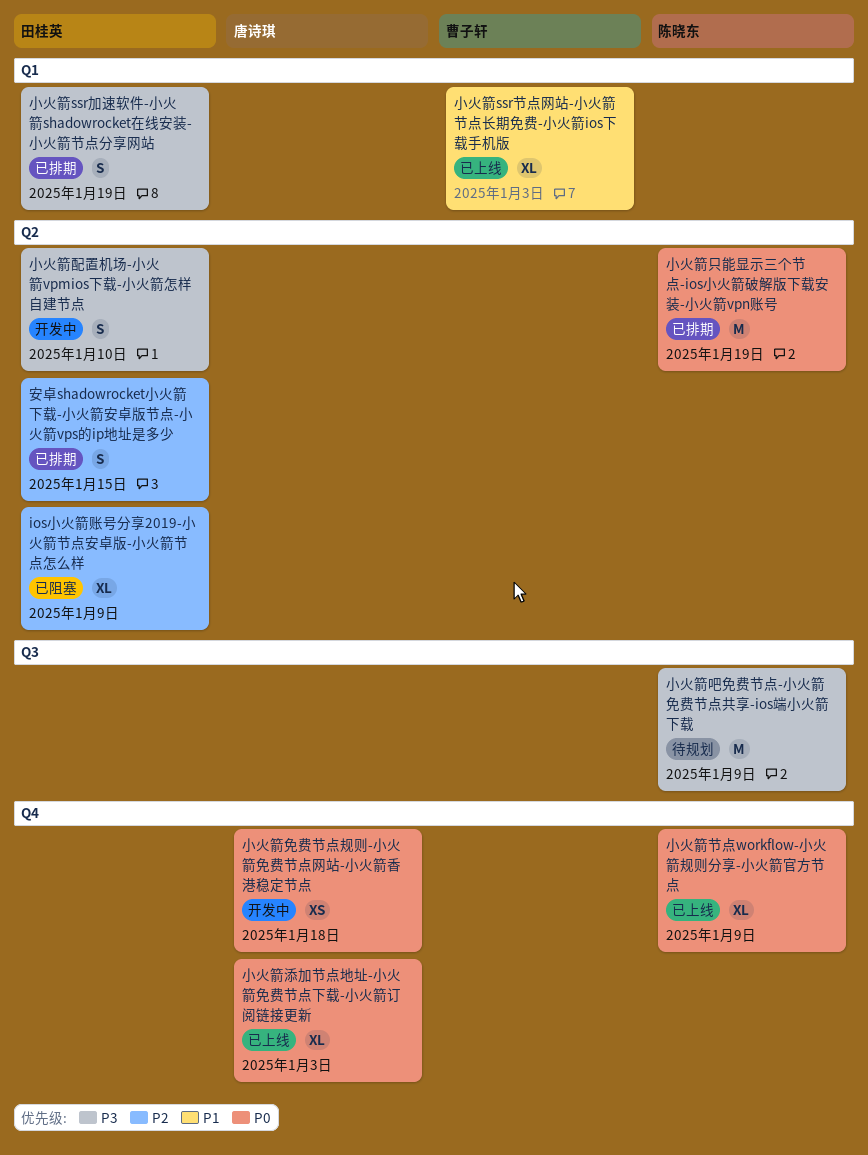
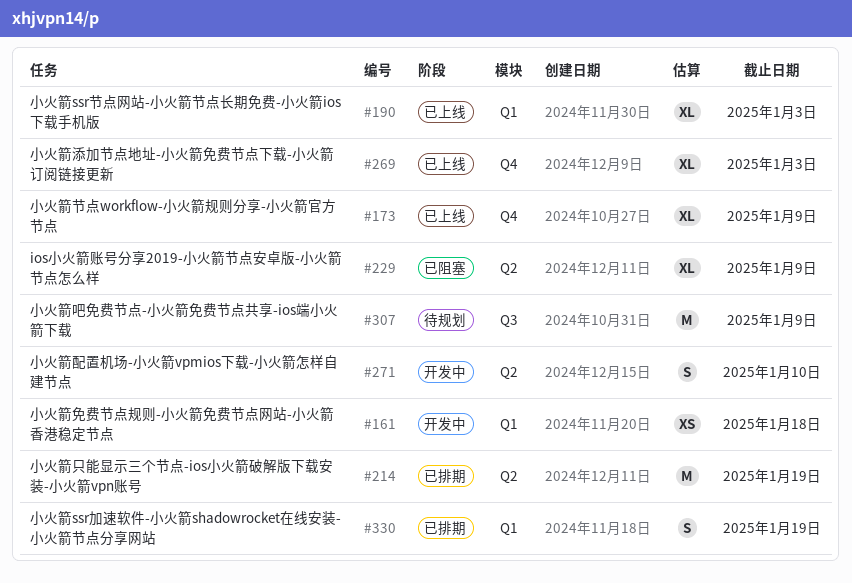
安卓shadowrocket小火箭下载-小火箭安卓版节点-小火箭vps的ip地址是多少: present -> none
小火箭免费节点规则-小火箭免费节点网站-小火箭香港稳定节点, label: Q4 -> Q1

